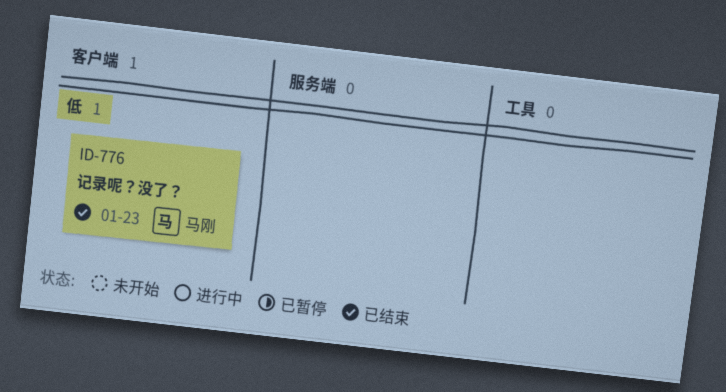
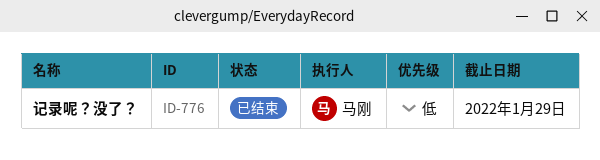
ID-776, due: Jan 23 -> Jan 29

